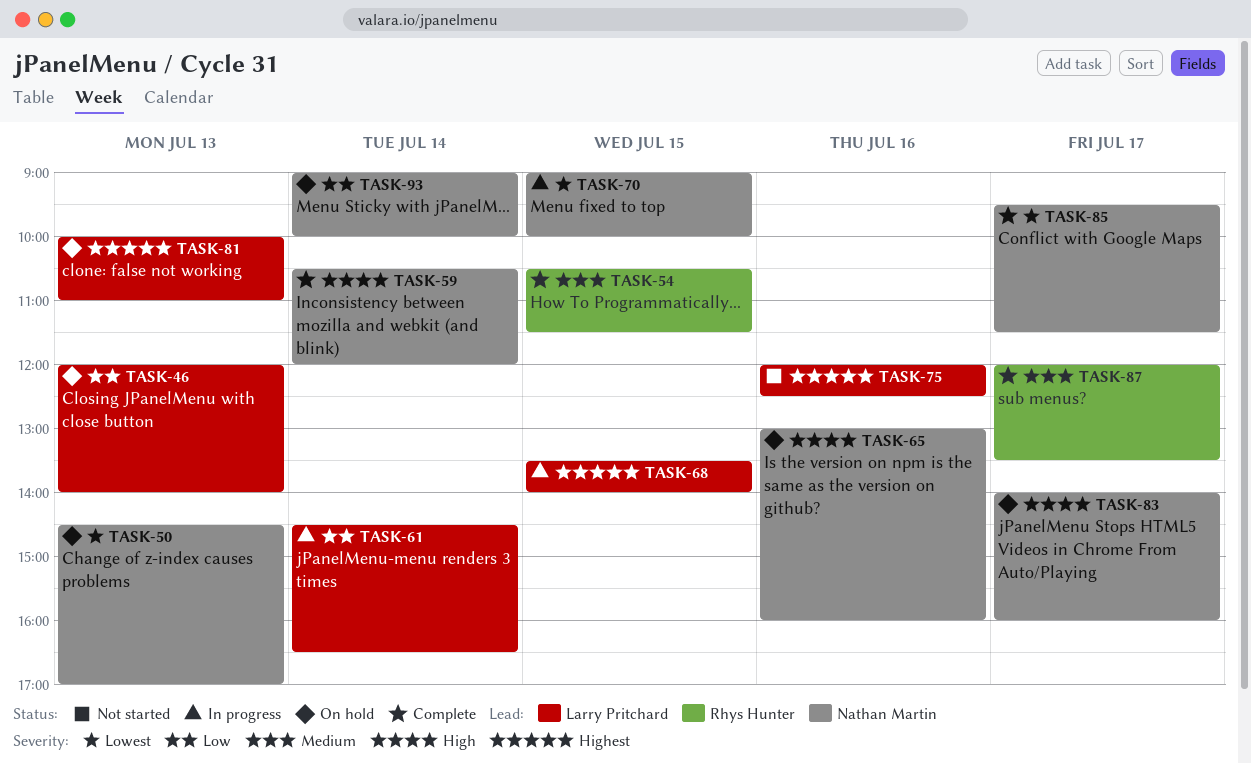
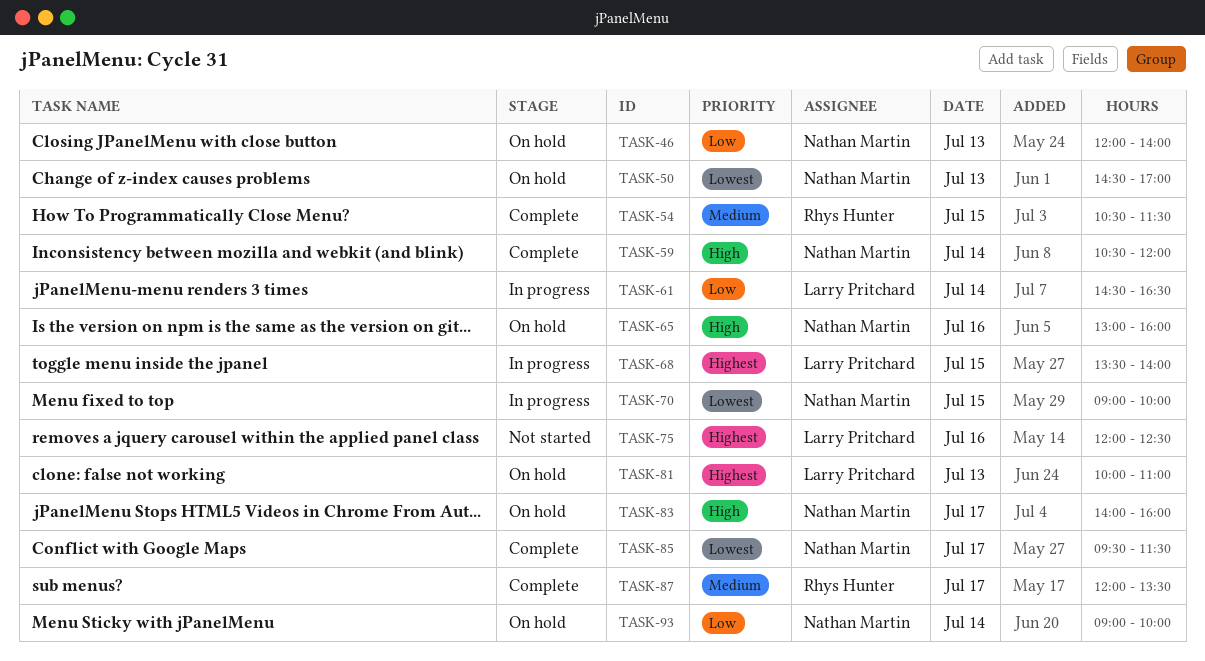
TASK-46, owner: Larry Pritchard -> Nathan Martin

